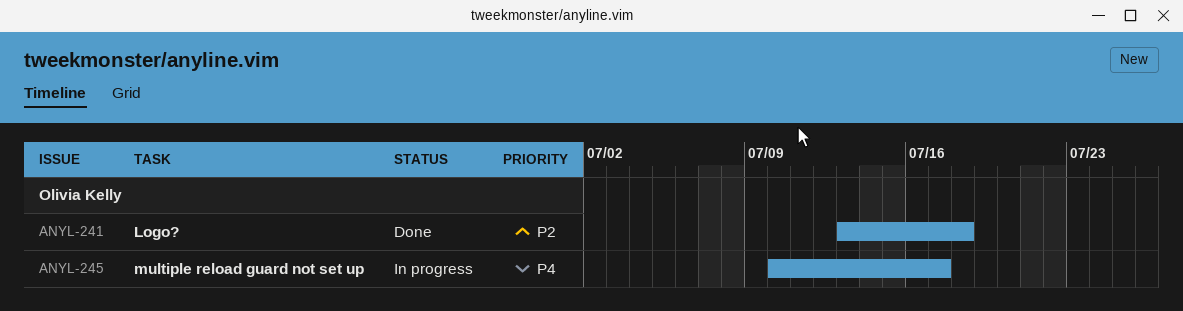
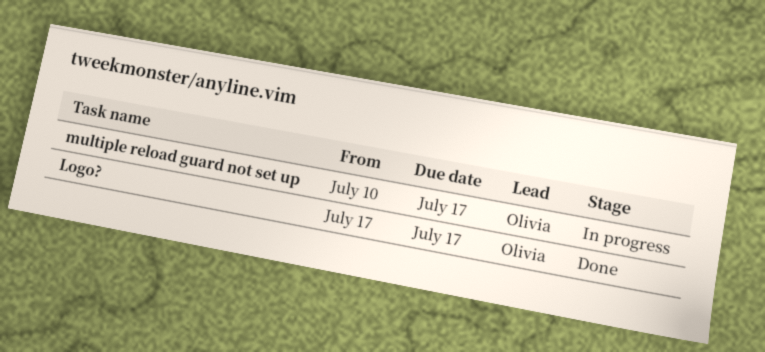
Logo?, start: Jul 13 -> Jul 17
Logo?, due: Jul 18 -> Jul 17

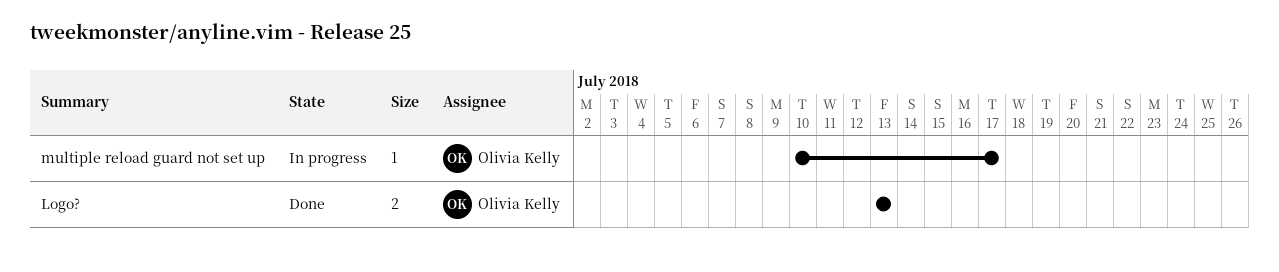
Logo?, start: Jul 17 -> Jul 13
Logo?, due: Jul 17 -> Jul 13

